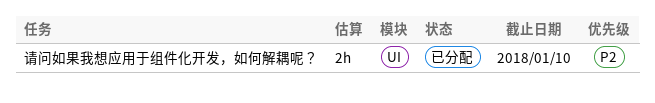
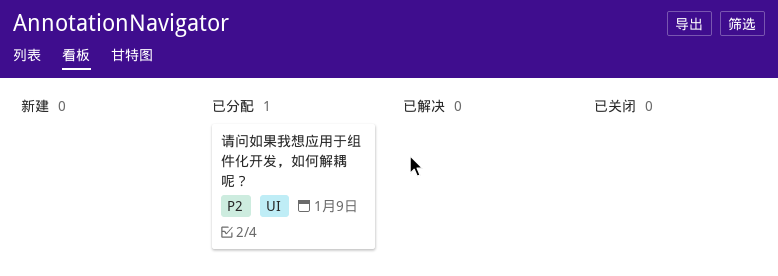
请问如果我想应用于组件化开发，如何解耦呢？, due: Jan 10 -> Jan 9

